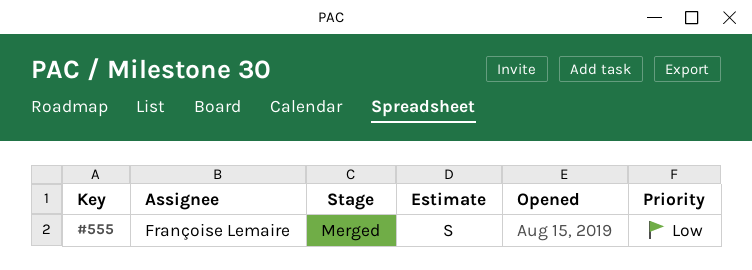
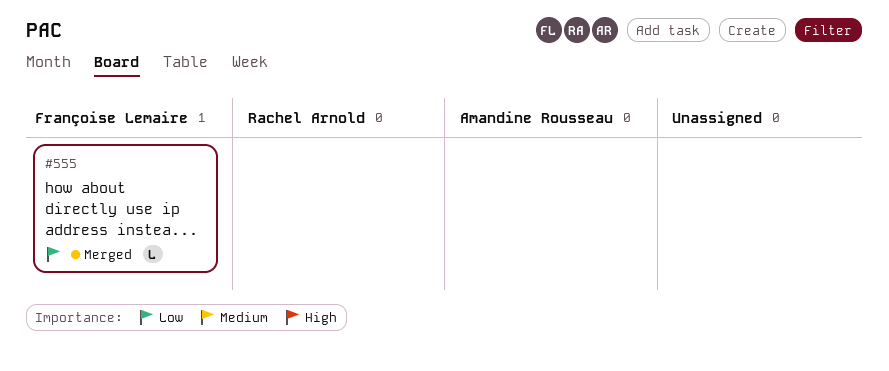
#555, estimate: S -> L

